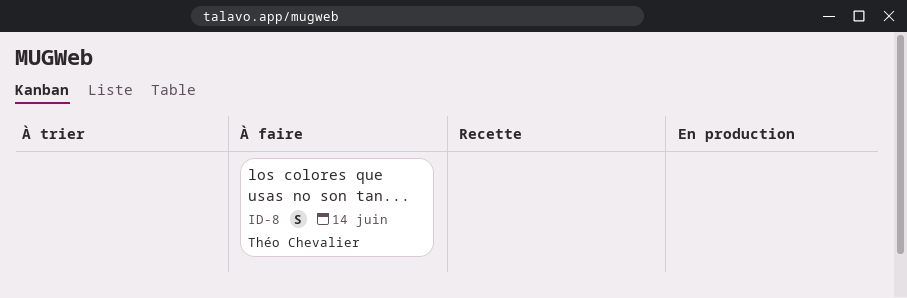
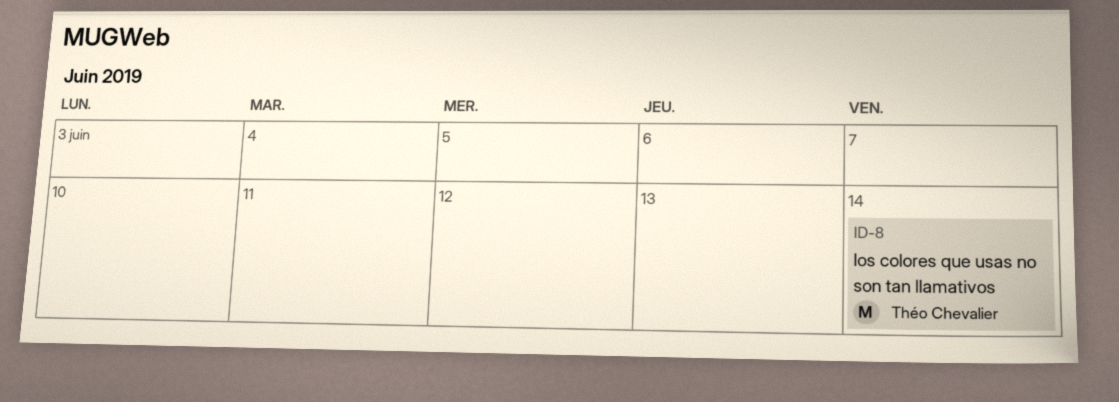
ID-8, estimate: S -> M

